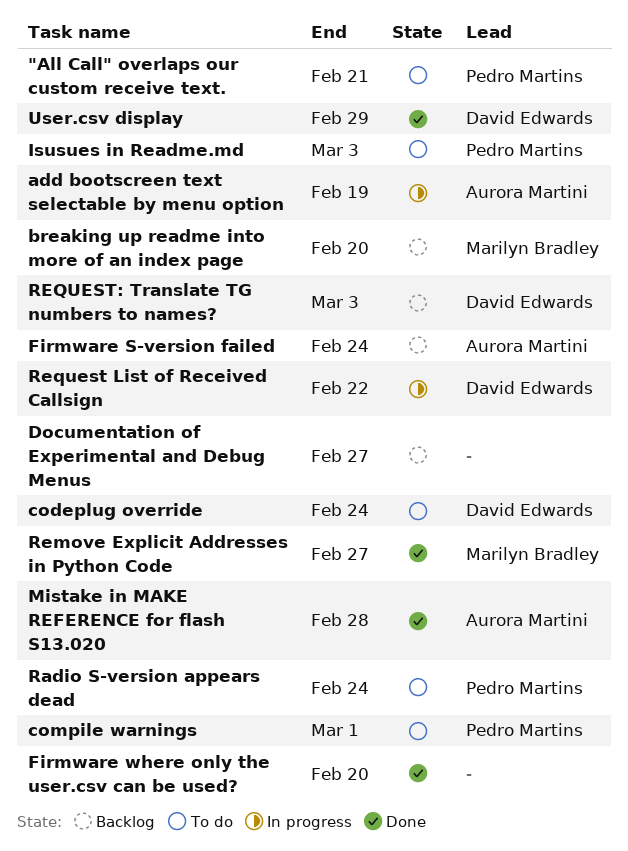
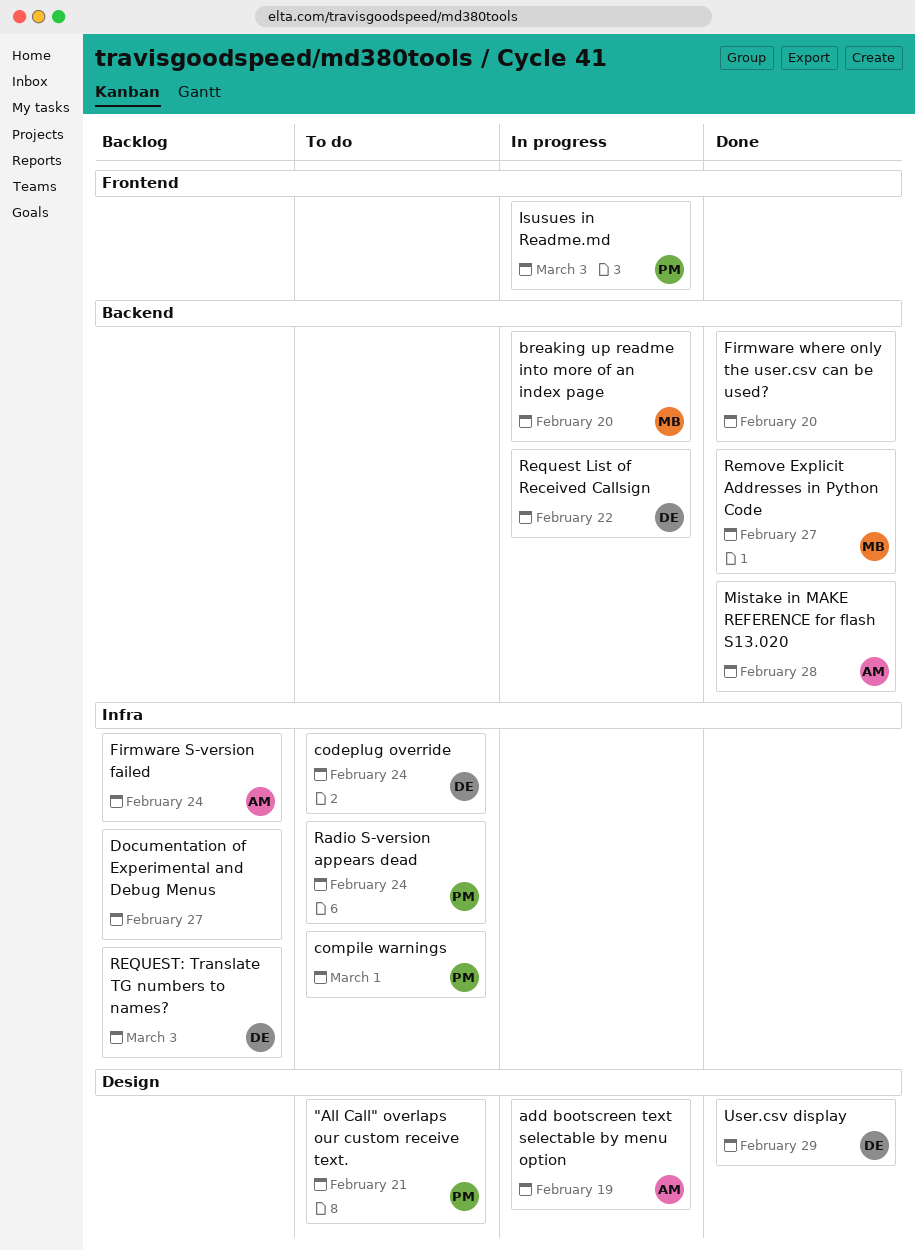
breaking up readme into more of an index page, status: Backlog -> In progress
Isusues in Readme.md, status: To do -> In progress

